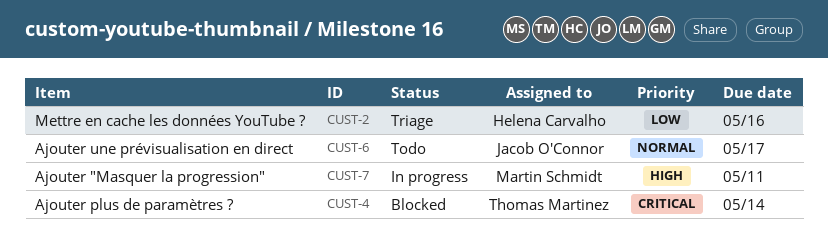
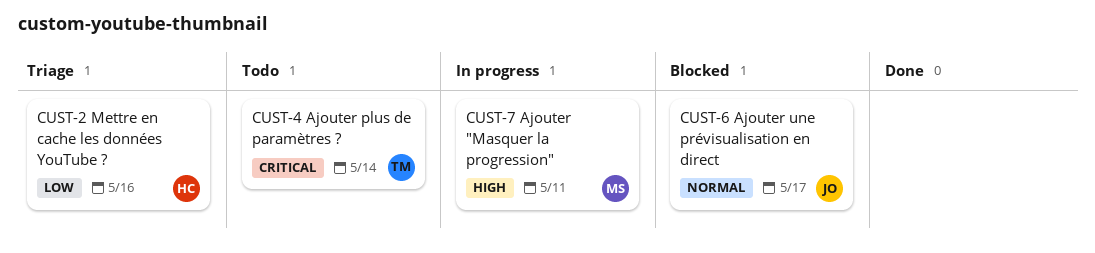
CUST-4, status: Blocked -> Todo
CUST-6, status: Todo -> Blocked

